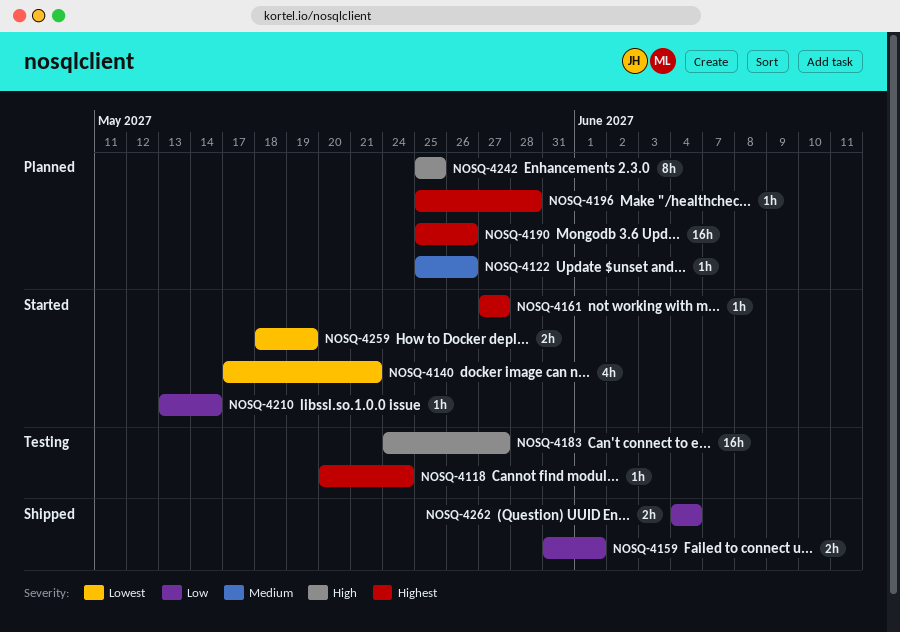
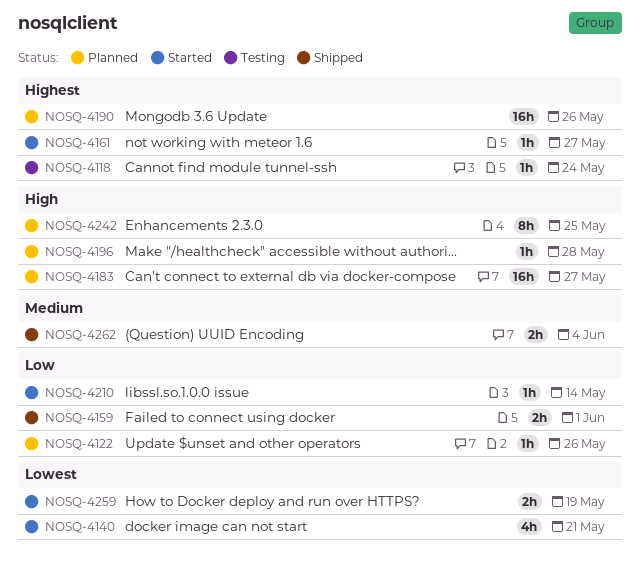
NOSQ-4122, priority: Medium -> Low
NOSQ-4183, status: Testing -> Planned
NOSQ-4196, priority: Highest -> High
NOSQ-4262, priority: Low -> Medium

